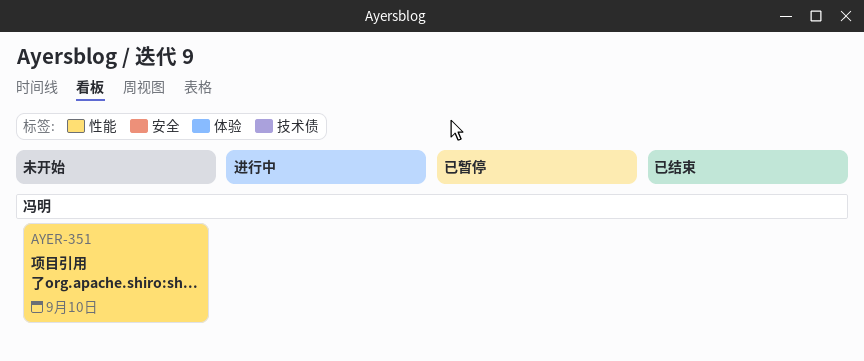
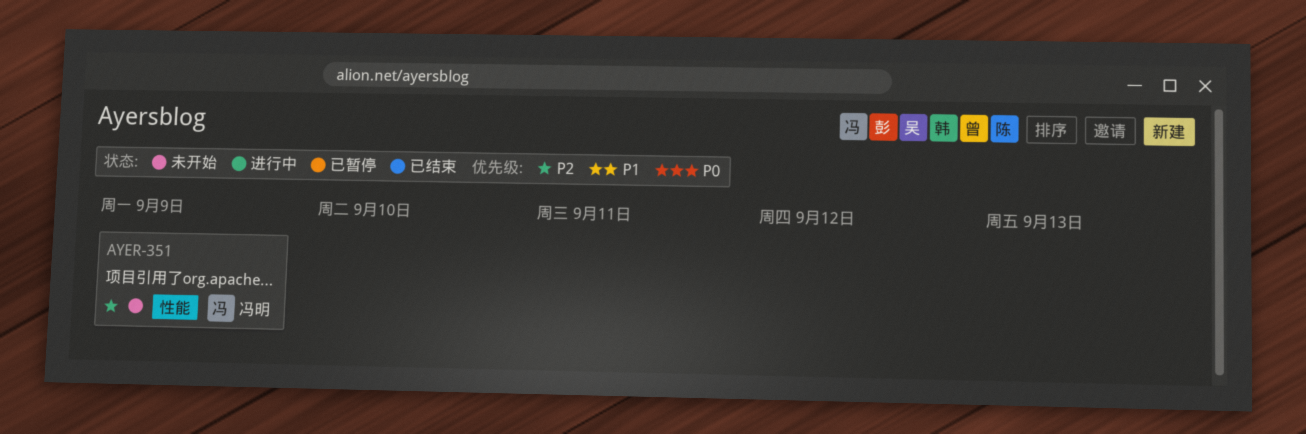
AYER-351, due: Sep 10 -> Sep 9

